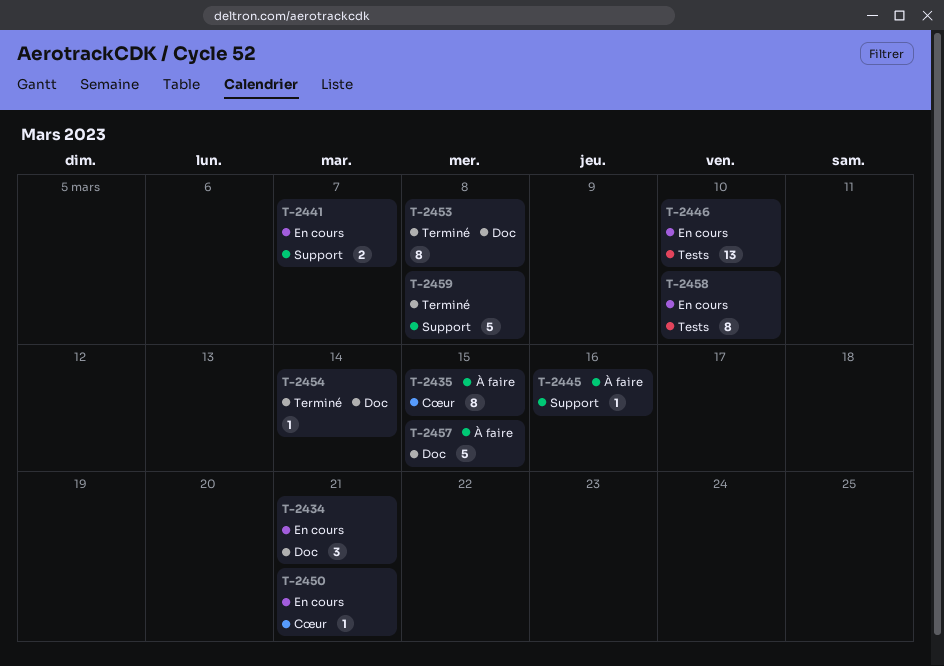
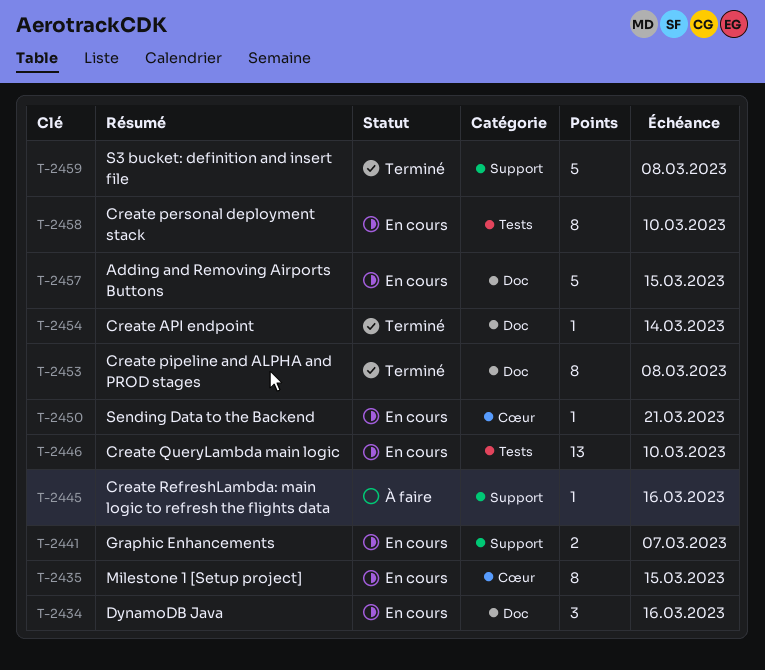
T-2434, due: Mar 21 -> Mar 16
T-2435, status: À faire -> En cours
T-2457, status: À faire -> En cours

